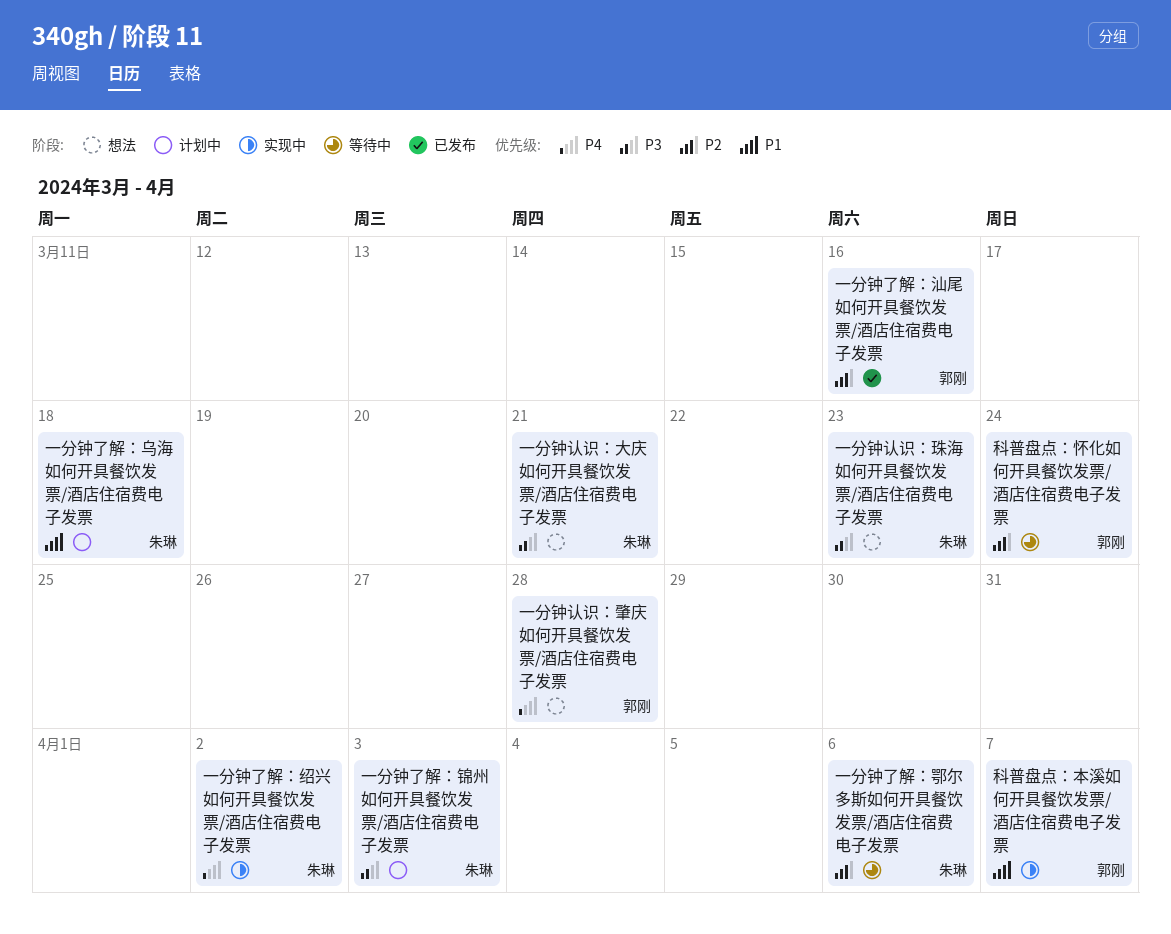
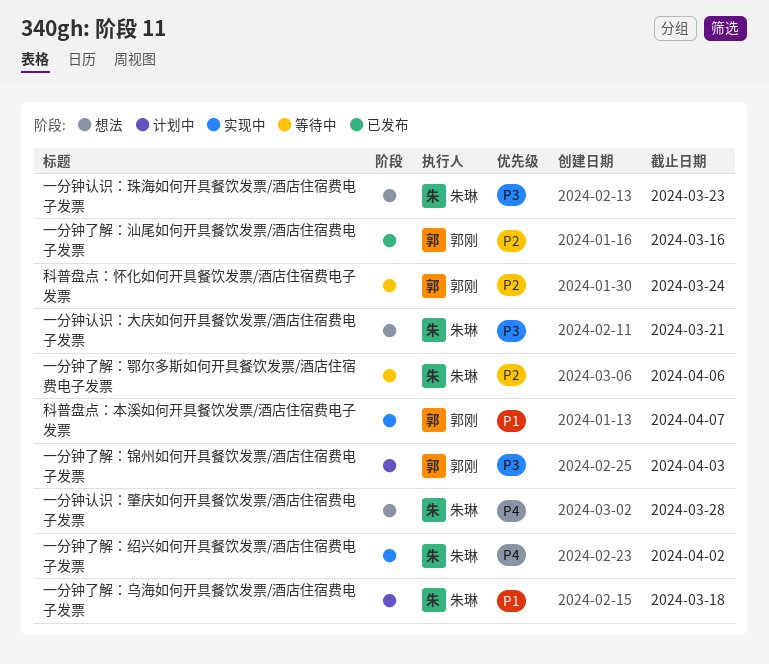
一分钟了解：锦州如何开具餐饮发票/酒店住宿费电子发票, owner: 朱琳 -> 郭刚
一分钟认识：肇庆如何开具餐饮发票/酒店住宿费电子发票, owner: 郭刚 -> 朱琳

